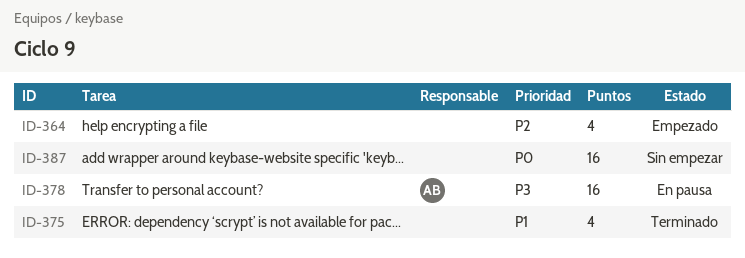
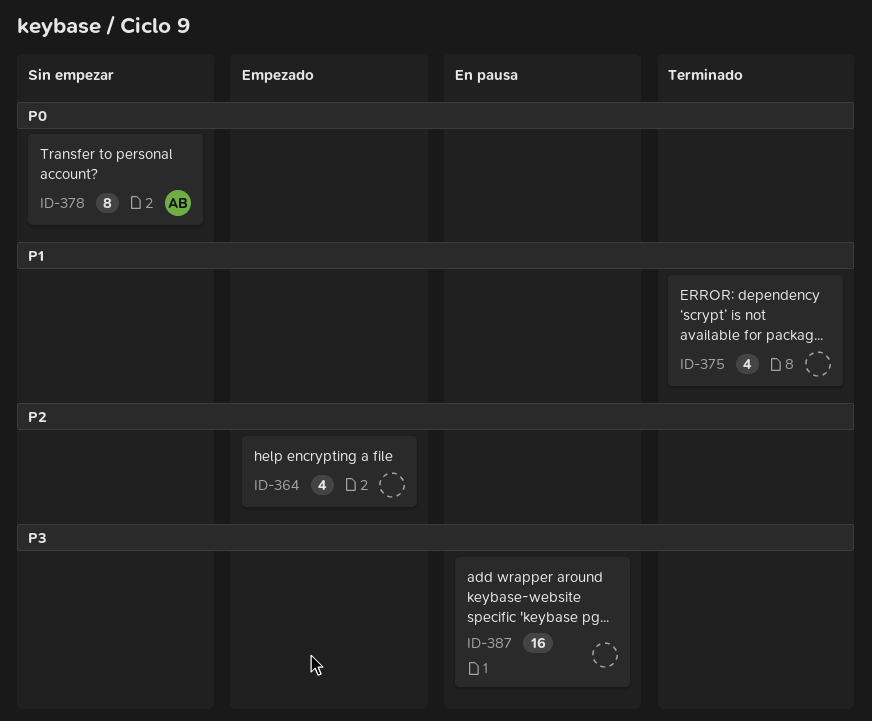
ID-378, status: En pausa -> Sin empezar
ID-378, priority: P3 -> P0
ID-378, estimate: 16 -> 8
ID-387, status: Sin empezar -> En pausa
ID-387, priority: P0 -> P3

